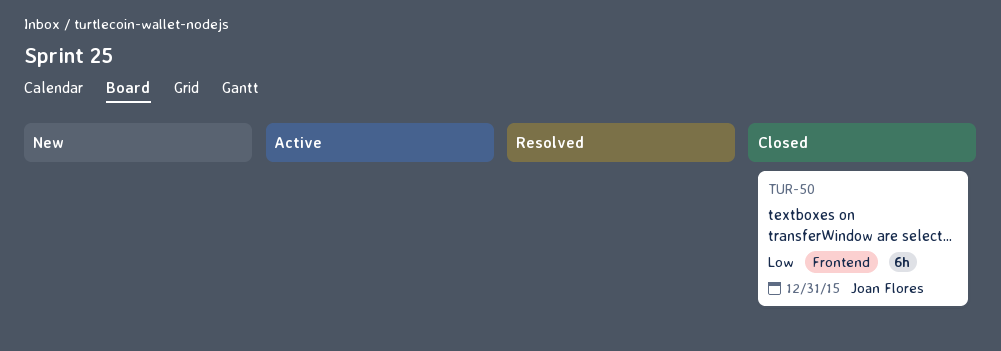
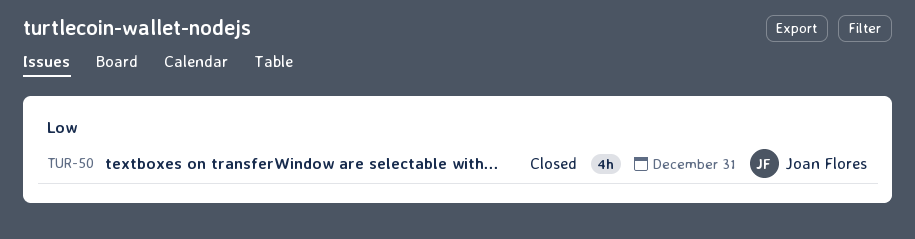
TUR-50, estimate: 6h -> 4h

